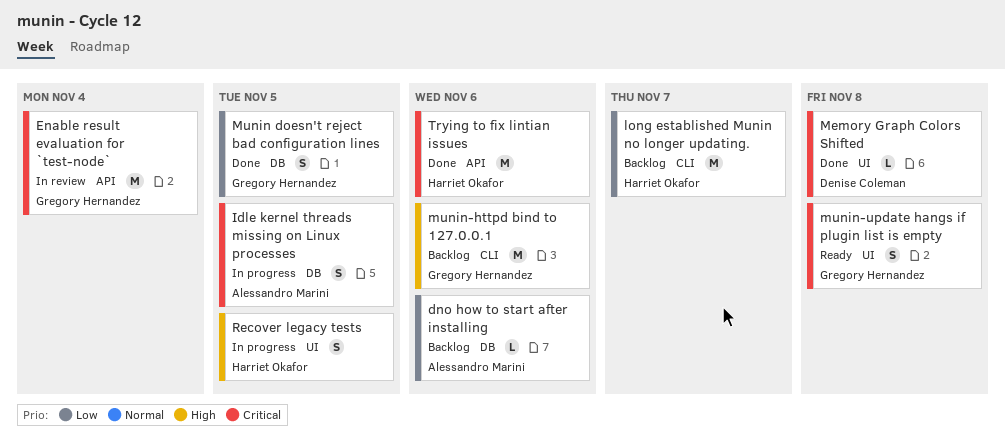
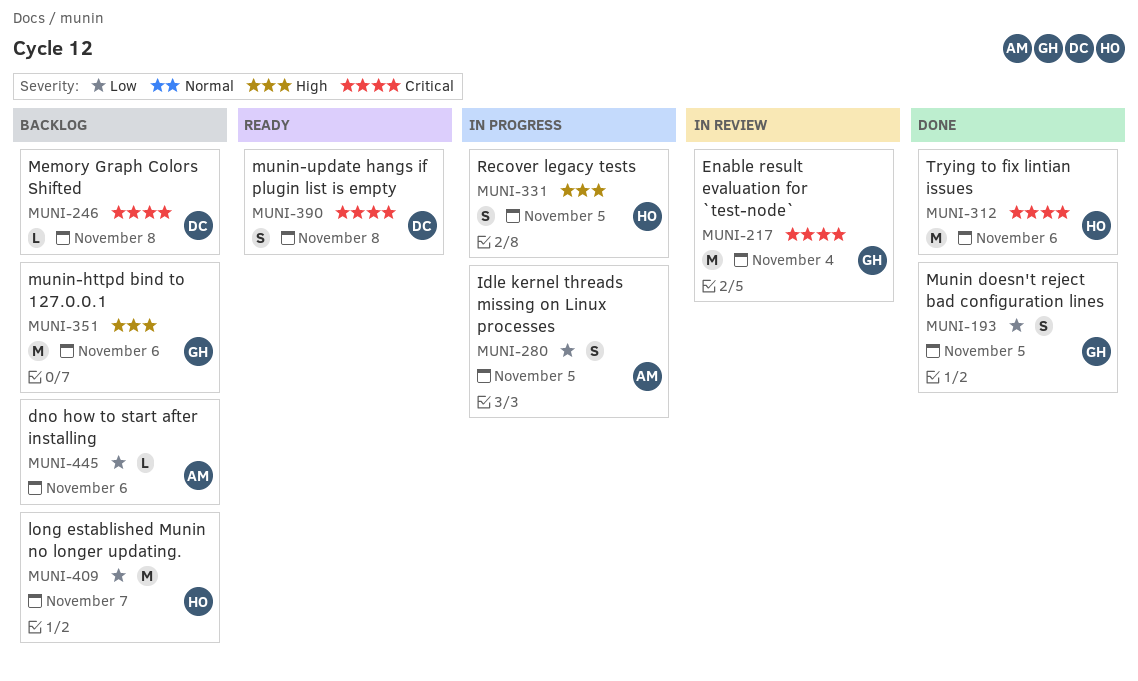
Idle kernel threads missing on Linux processes, priority: Critical -> Low
Memory Graph Colors Shifted, status: Done -> Backlog
munin-update hangs if plugin list is empty, owner: Gregory Hernandez -> Denise Coleman

